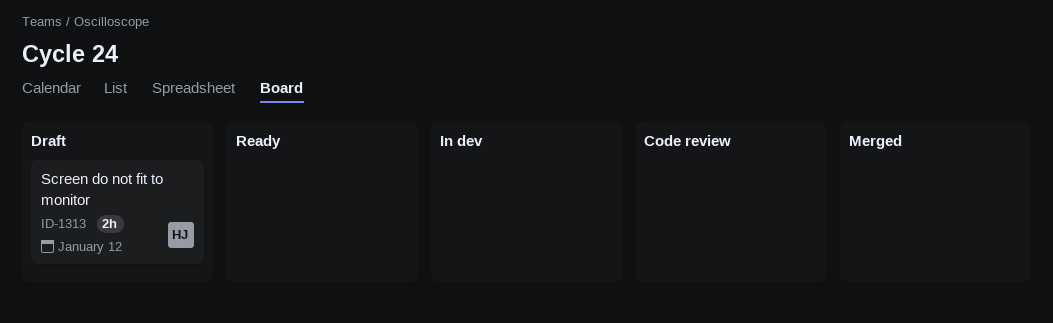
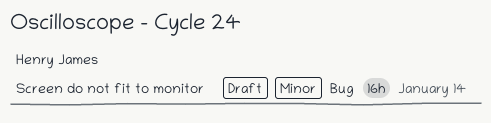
Screen do not fit to monitor, estimate: 2h -> 16h
Screen do not fit to monitor, due: Jan 12 -> Jan 14

